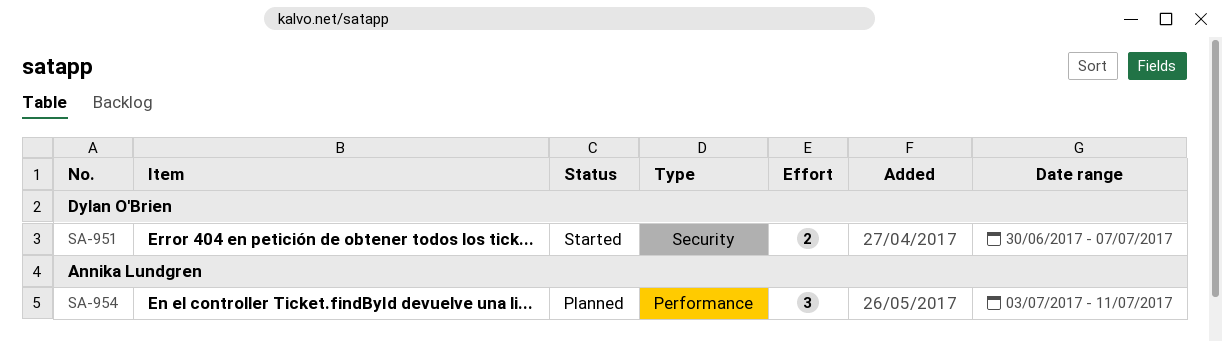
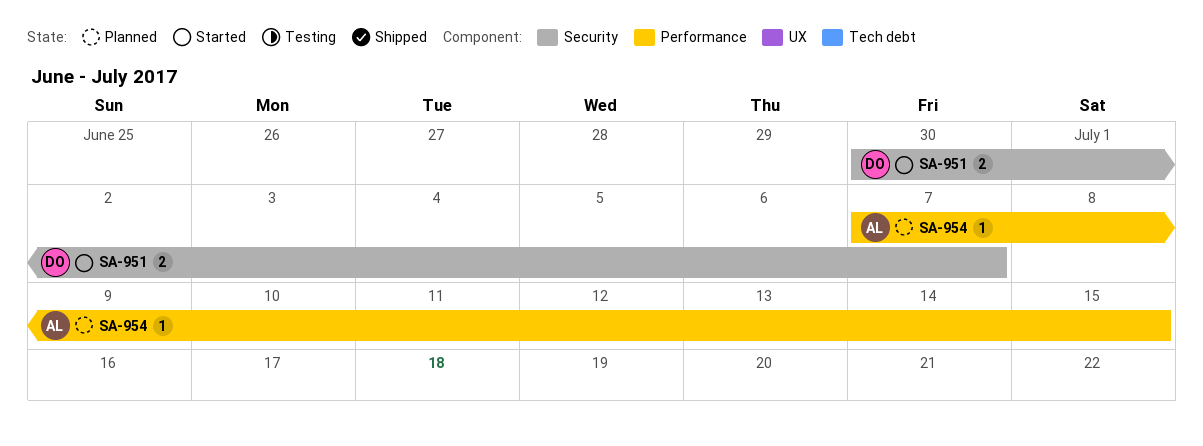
SA-954, estimate: 3 -> 1
SA-954, start: Jul 3 -> Jul 7
SA-954, due: Jul 11 -> Jul 15

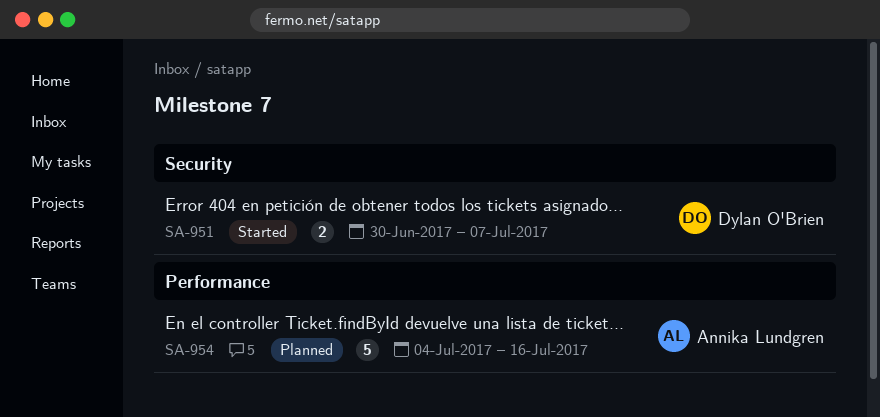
SA-954, estimate: 1 -> 5
SA-954, start: Jul 7 -> Jul 4
SA-954, due: Jul 15 -> Jul 16

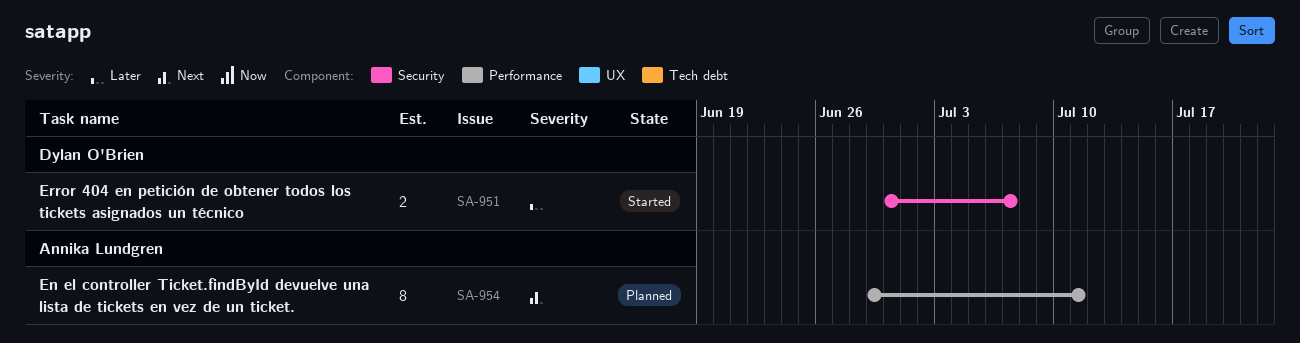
SA-954, estimate: 5 -> 8
SA-954, start: Jul 4 -> Jun 29
SA-954, due: Jul 16 -> Jul 11

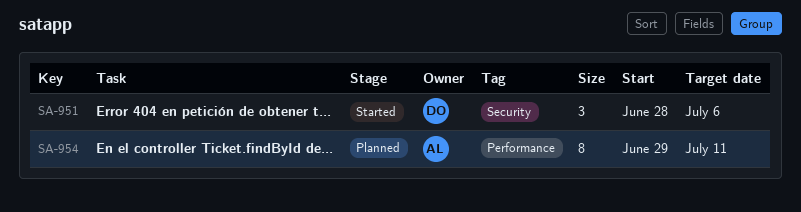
SA-951, estimate: 2 -> 3
SA-951, start: Jun 30 -> Jun 28
SA-951, due: Jul 7 -> Jul 6

